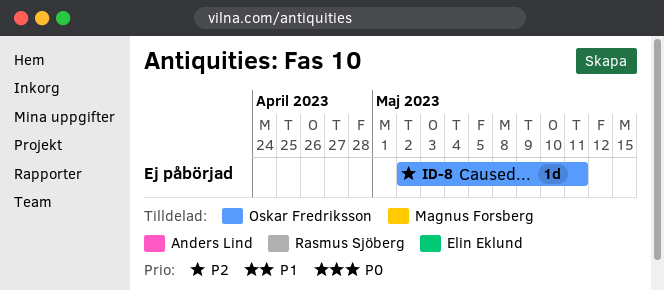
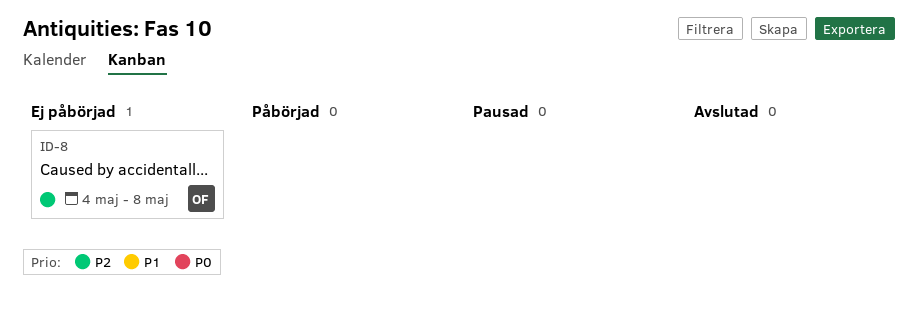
ID-8, start: May 2 -> May 4
ID-8, due: May 11 -> May 8

